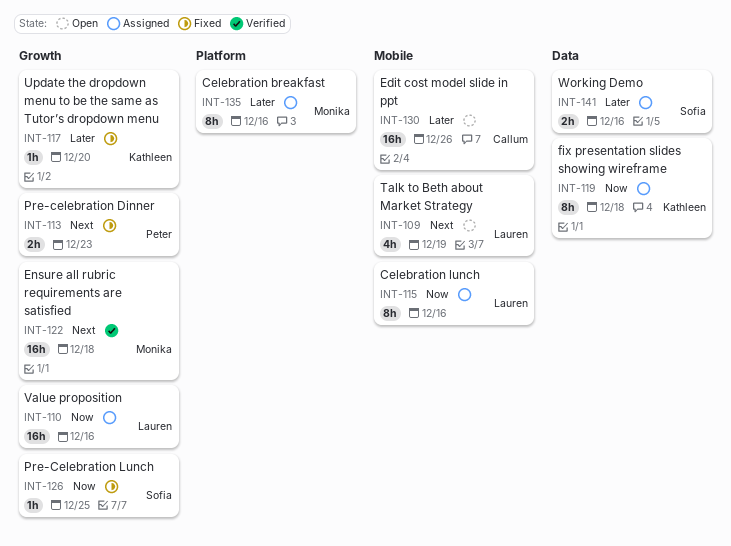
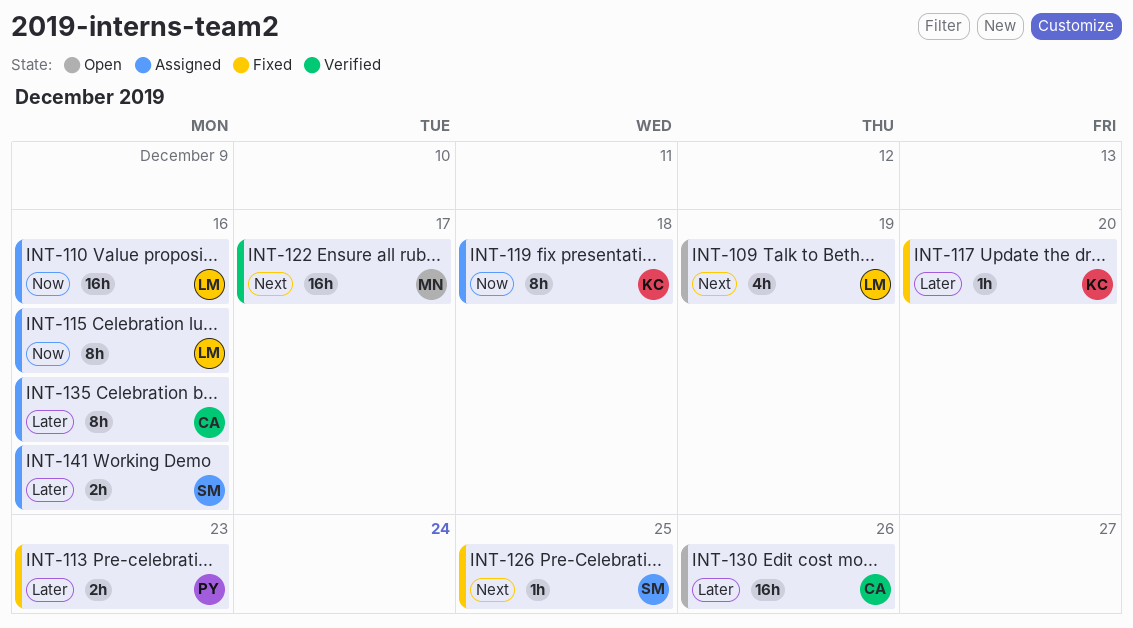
INT-113, priority: Next -> Later
INT-122, due: Dec 18 -> Dec 17
INT-126, priority: Now -> Next
INT-135, owner: Monika -> Callum

